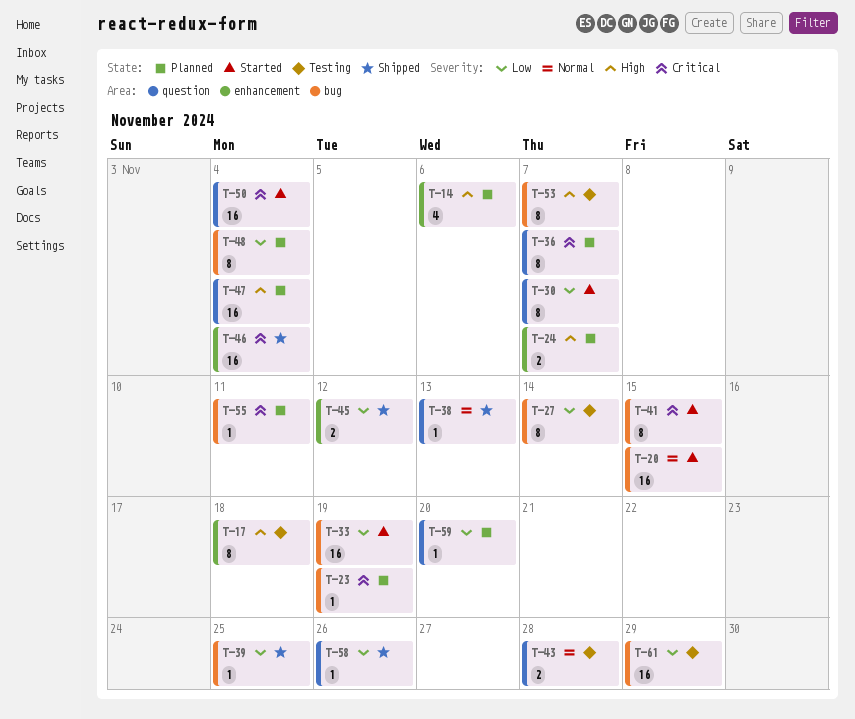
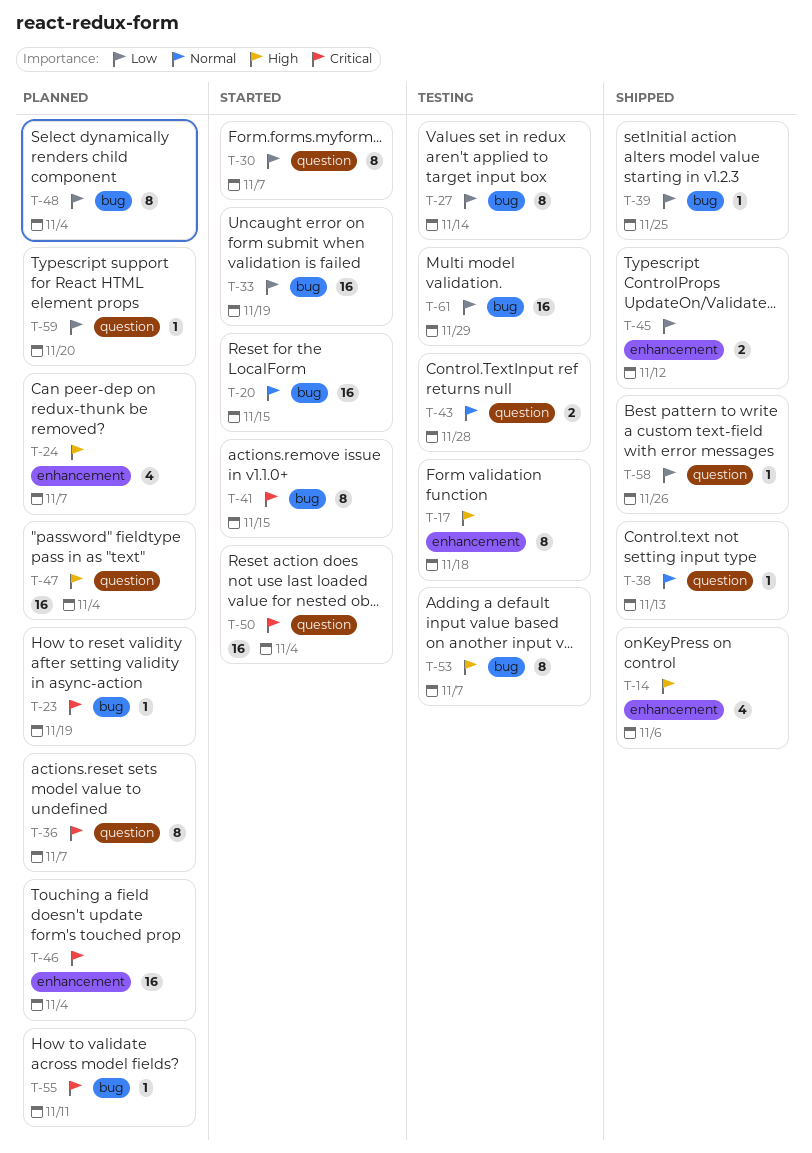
T-14, status: Planned -> Shipped
T-24, estimate: 2 -> 4
T-46, status: Shipped -> Planned

